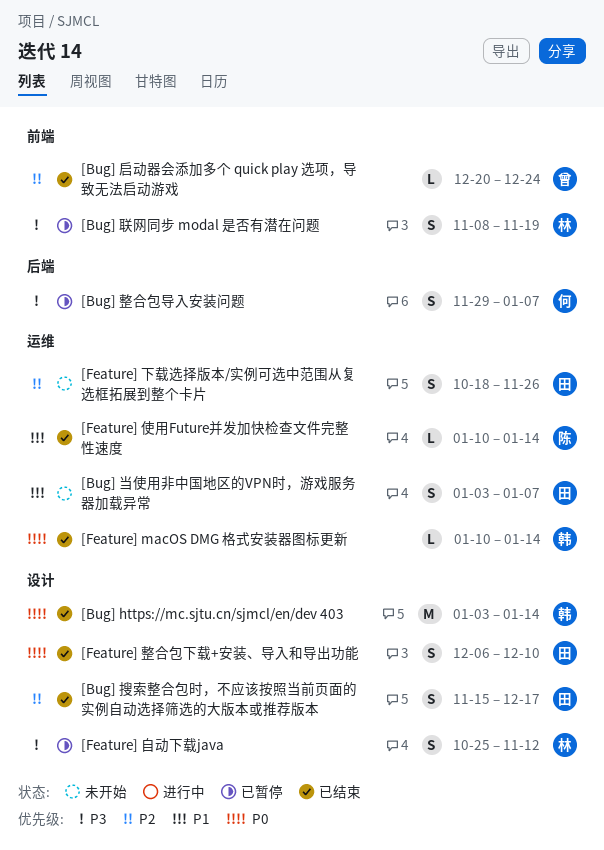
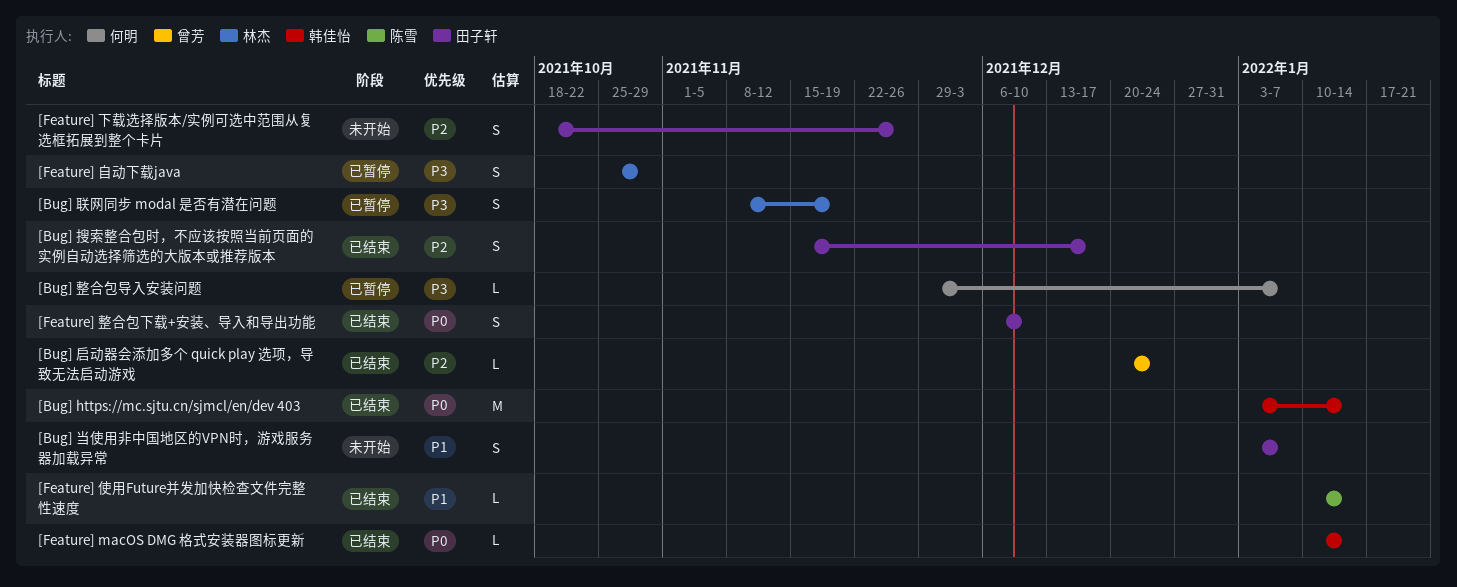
[Bug] 整合包导入安装问题, estimate: S -> L
[Feature] 自动下载java, due: Nov 12 -> Oct 29

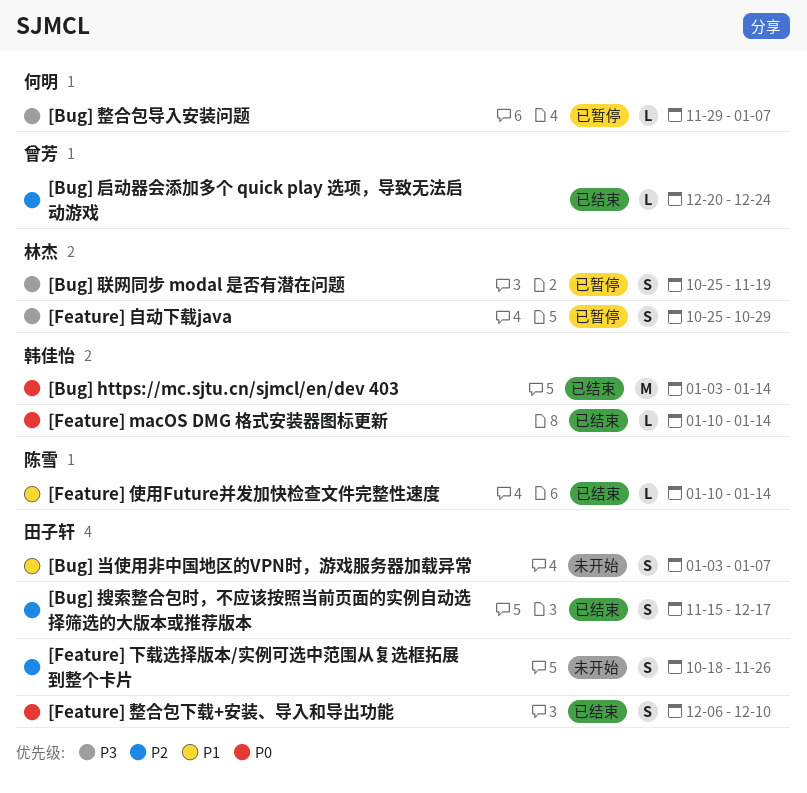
[Bug] 联网同步 modal 是否有潜在问题, start: Nov 8 -> Oct 25

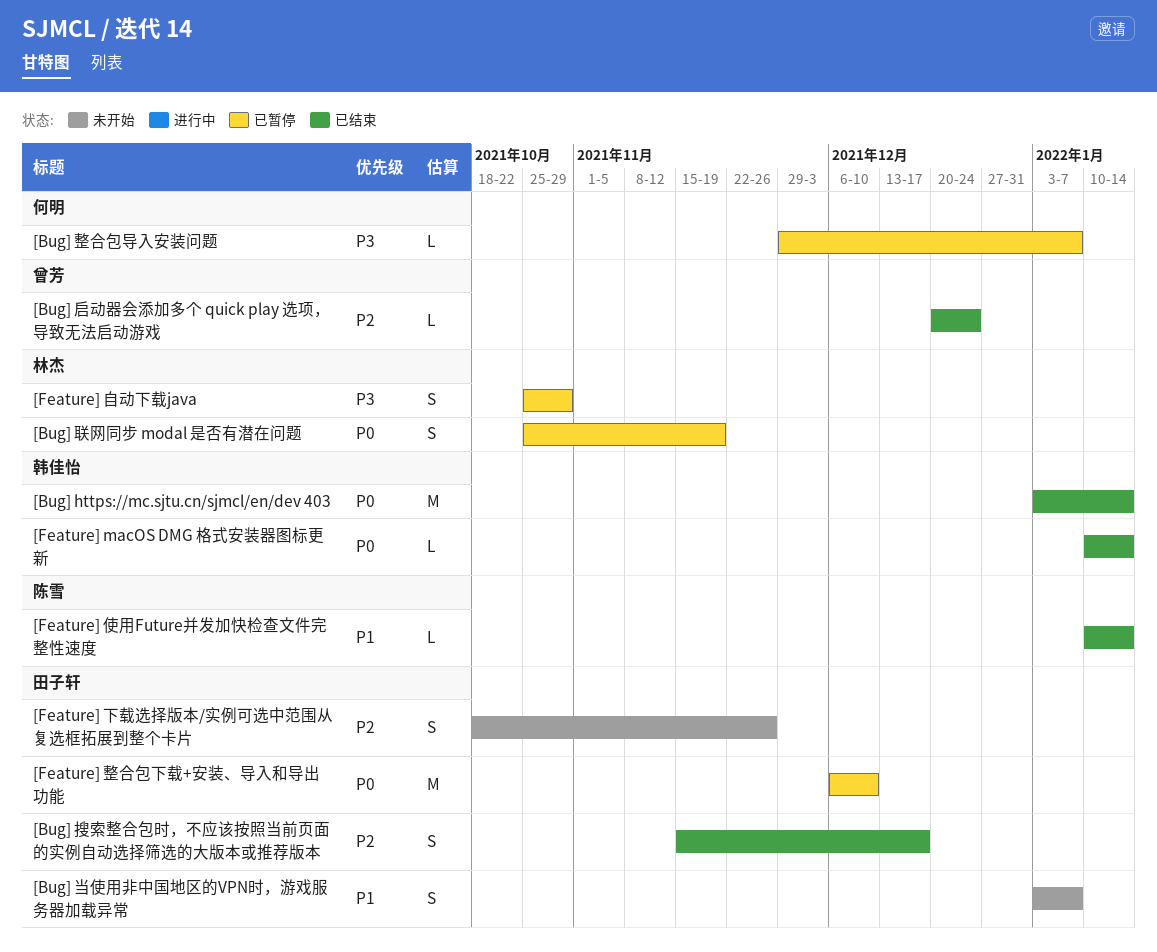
[Bug] 联网同步 modal 是否有潜在问题, priority: P3 -> P0
[Feature] 整合包下载+安装、导入和导出功能, status: 已结束 -> 已暂停
[Feature] 整合包下载+安装、导入和导出功能, estimate: S -> M

